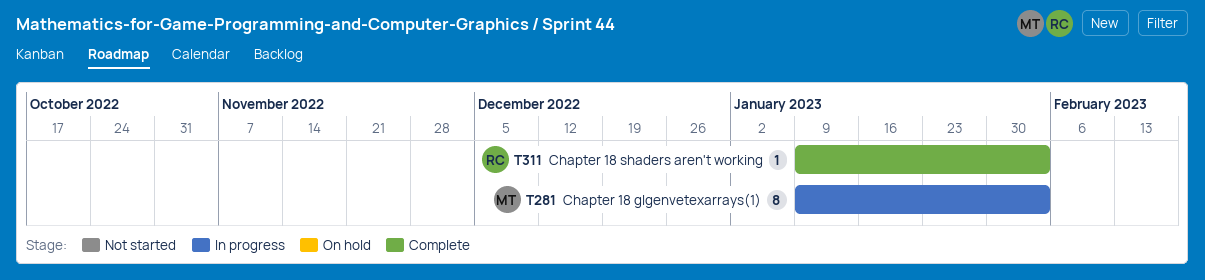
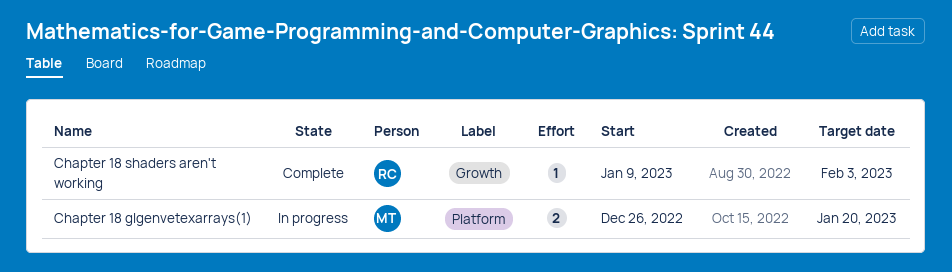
Chapter 18 glgenvetexarrays(1), estimate: 8 -> 2
Chapter 18 glgenvetexarrays(1), start: Jan 9 -> Dec 26
Chapter 18 glgenvetexarrays(1), due: Feb 3 -> Jan 20

